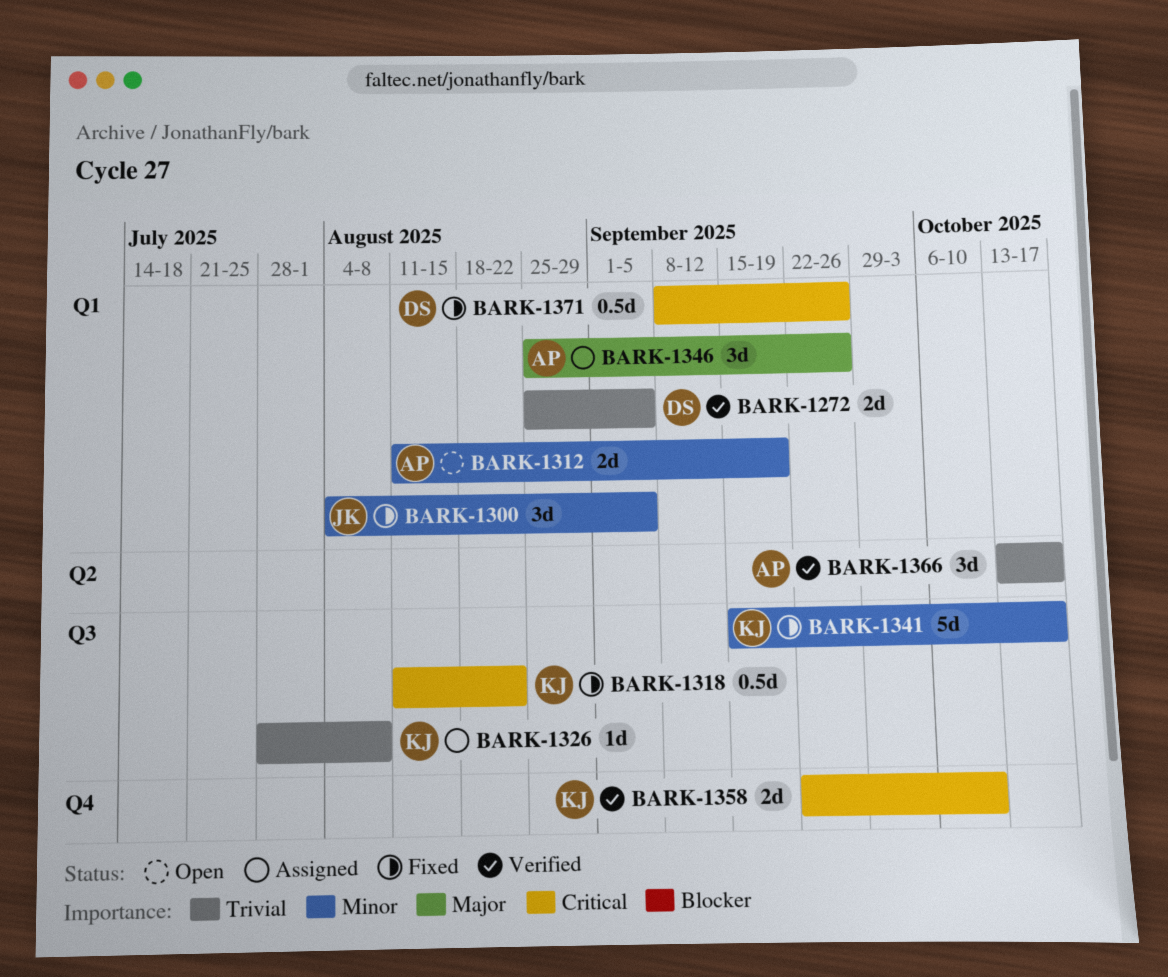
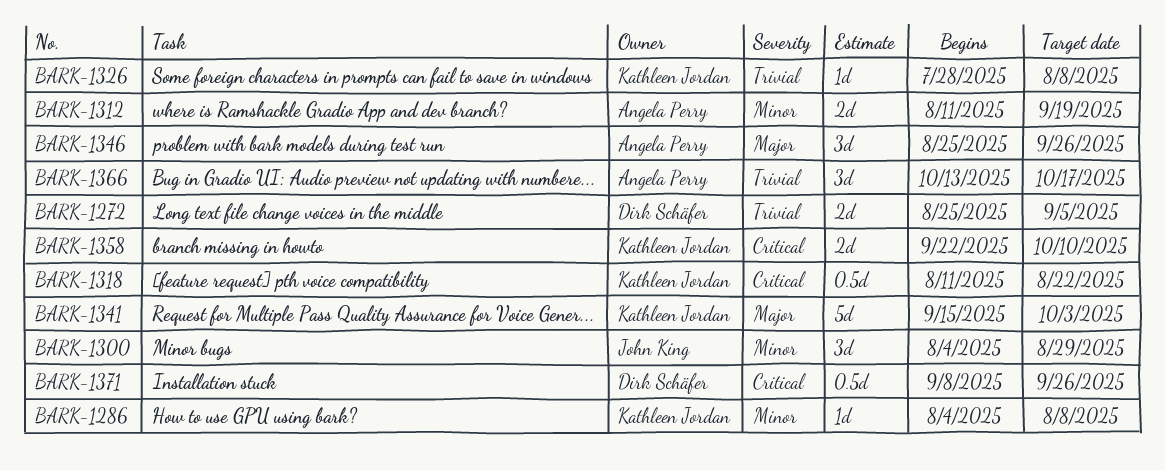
BARK-1286: none -> present
BARK-1300, due: Sep 5 -> Aug 29
BARK-1341, priority: Minor -> Major
BARK-1341, due: Oct 17 -> Oct 3

